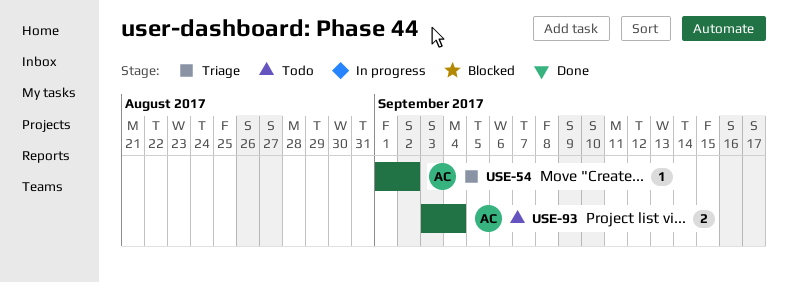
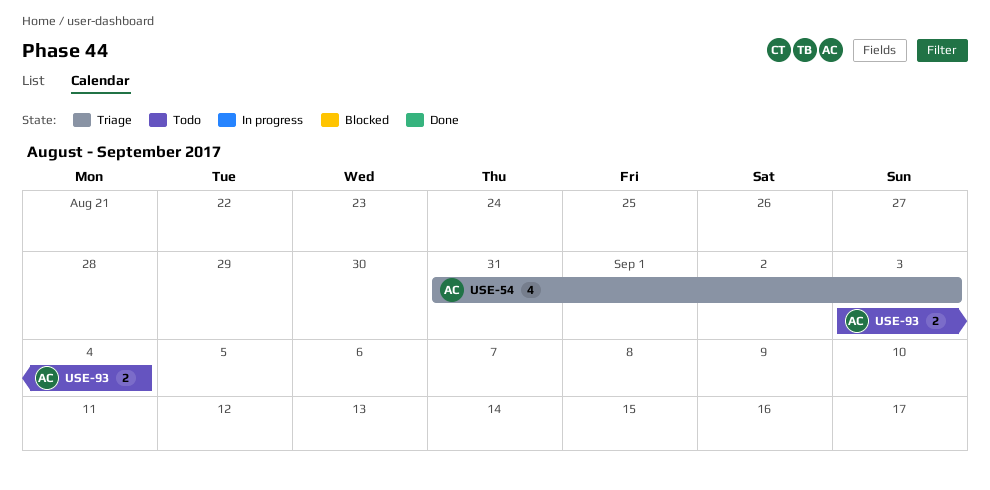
USE-54, estimate: 1 -> 4
USE-54, start: Sep 1 -> Aug 31
USE-54, due: Sep 2 -> Sep 3

